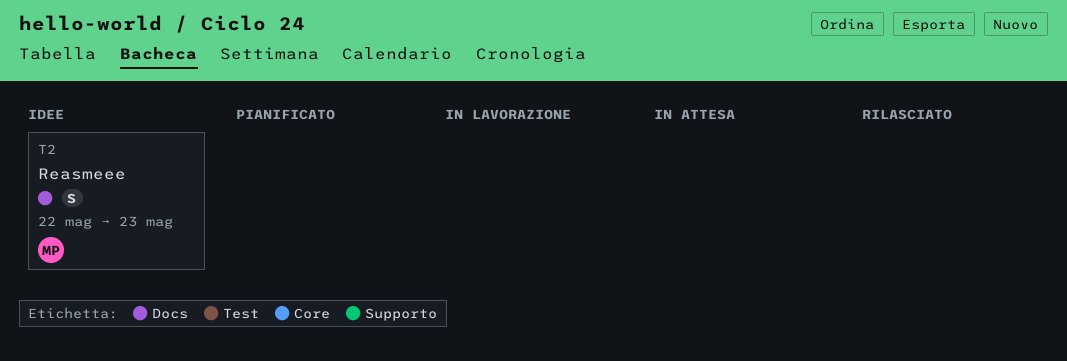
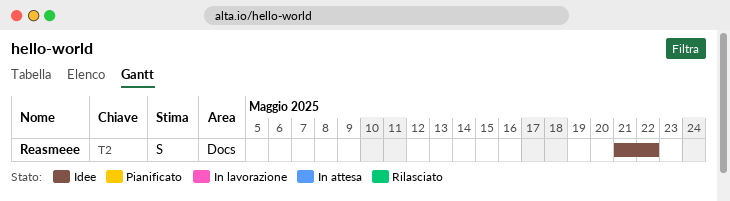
T2, start: May 22 -> May 21
T2, due: May 23 -> May 22

